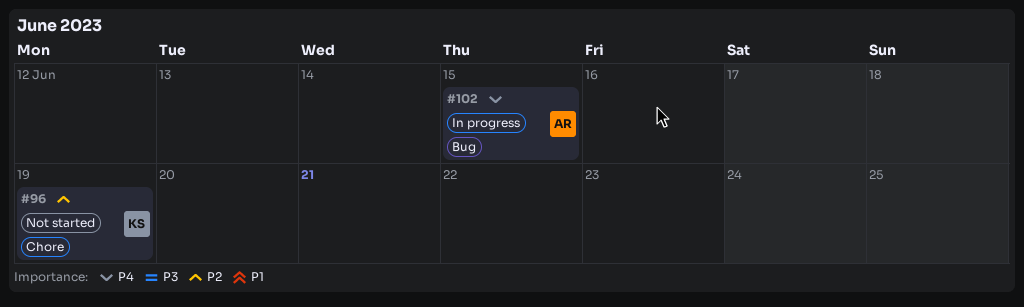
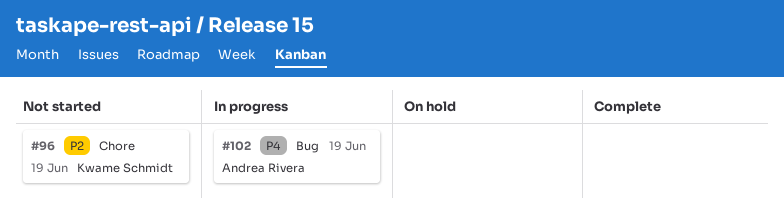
#102, due: Jun 15 -> Jun 19

